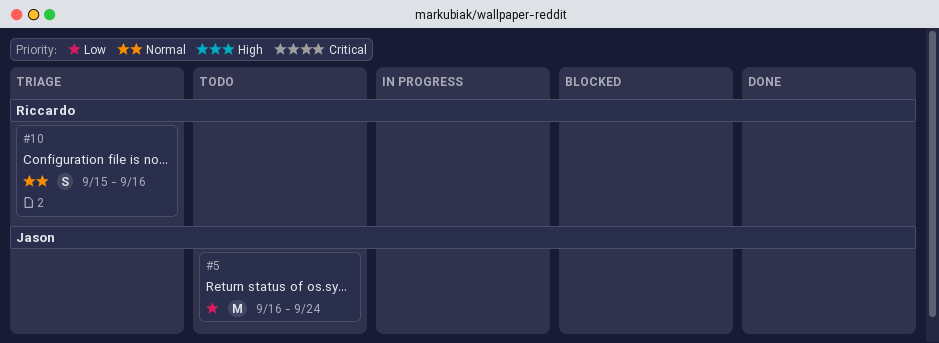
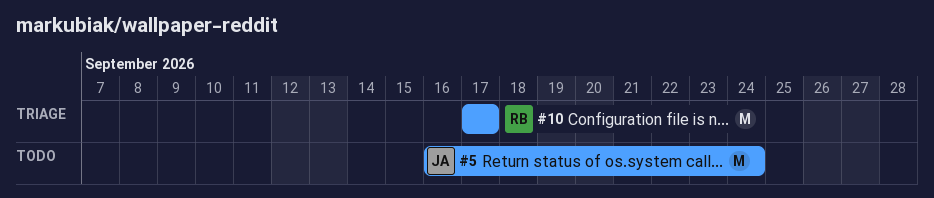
#10, estimate: S -> M
#10, start: Sep 15 -> Sep 17
#10, due: Sep 16 -> Sep 17

